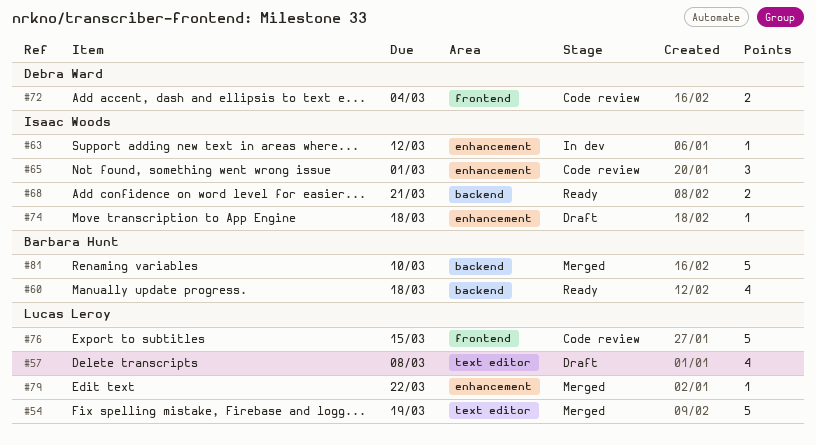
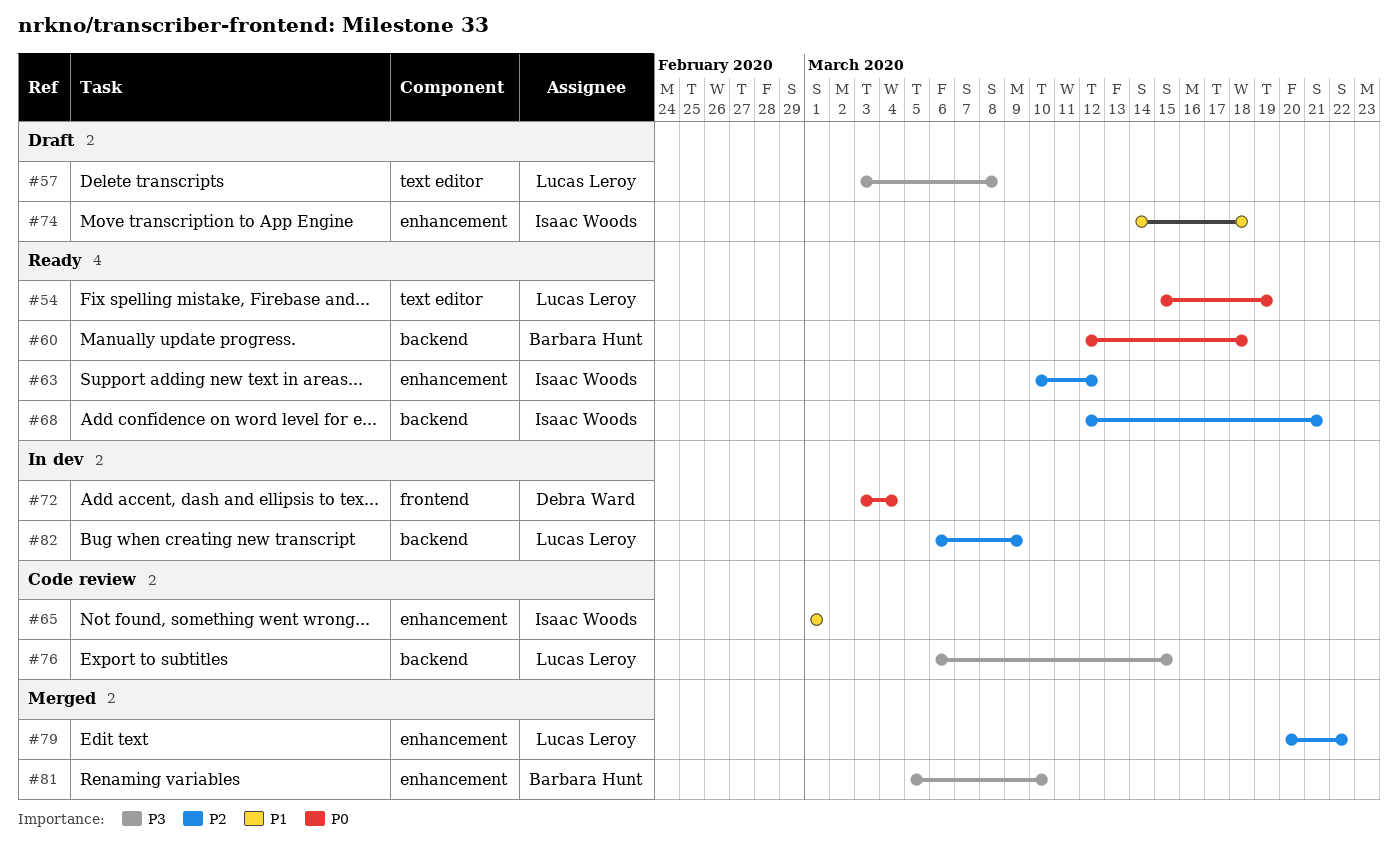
#54, status: Merged -> Ready
#63, status: In dev -> Ready
#72, status: Code review -> In dev
#76, label: frontend -> backend
#81, label: backend -> enhancement
#82: none -> present

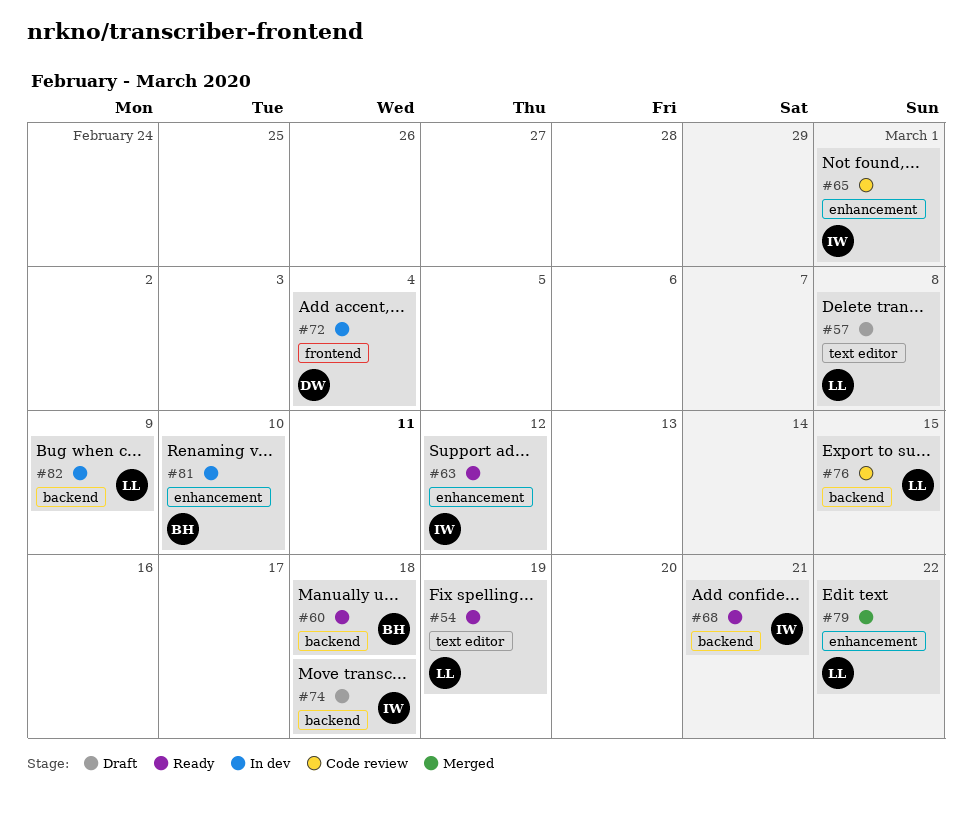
#74, label: enhancement -> backend
#81, status: Merged -> In dev

